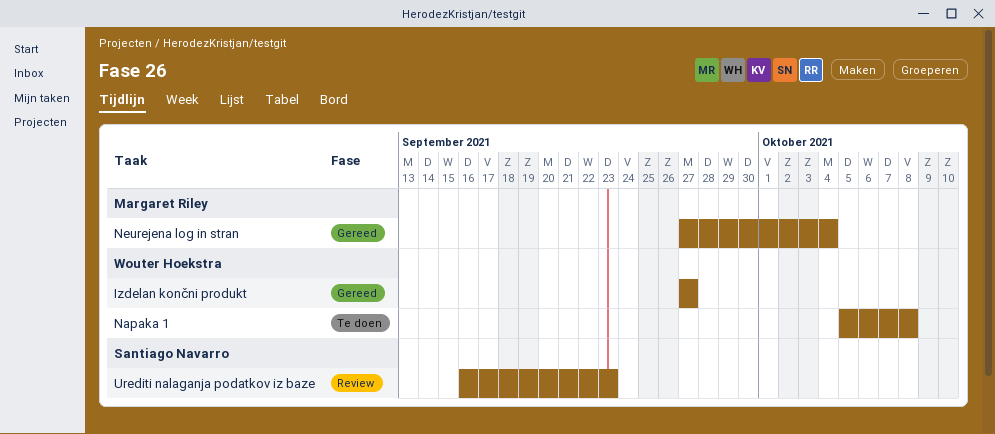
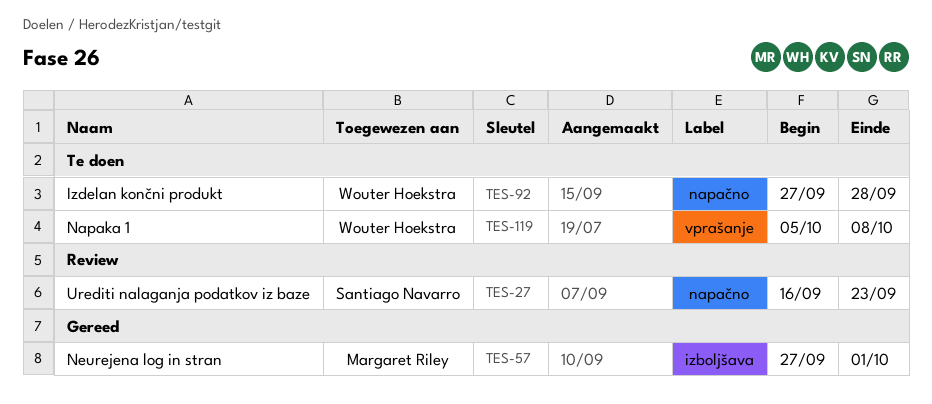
Izdelan končni produkt, status: Gereed -> Te doen
Izdelan končni produkt, due: Sep 27 -> Sep 28
Neurejena log in stran, due: Oct 4 -> Oct 1

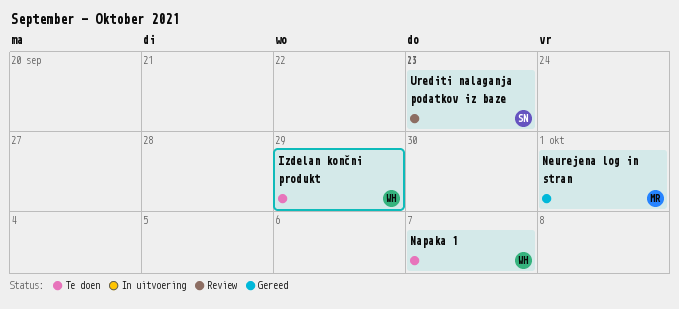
Izdelan končni produkt, due: Sep 28 -> Sep 29
Napaka 1, due: Oct 8 -> Oct 7

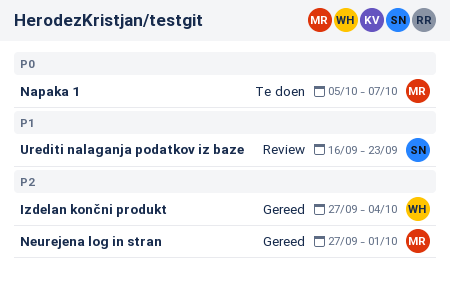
Izdelan končni produkt, status: Te doen -> Gereed
Izdelan končni produkt, due: Sep 29 -> Oct 4
Napaka 1, owner: WH -> MR

